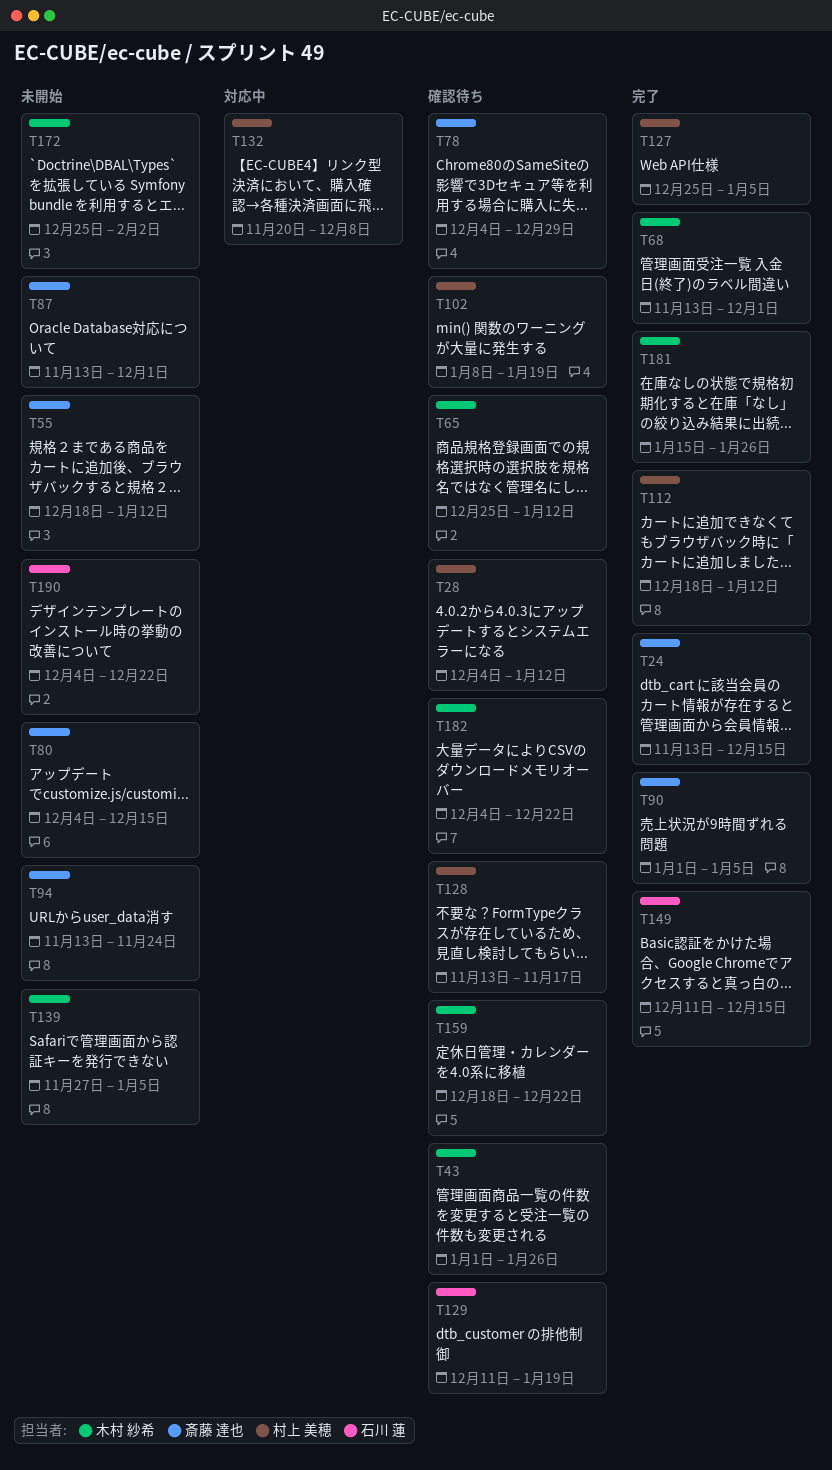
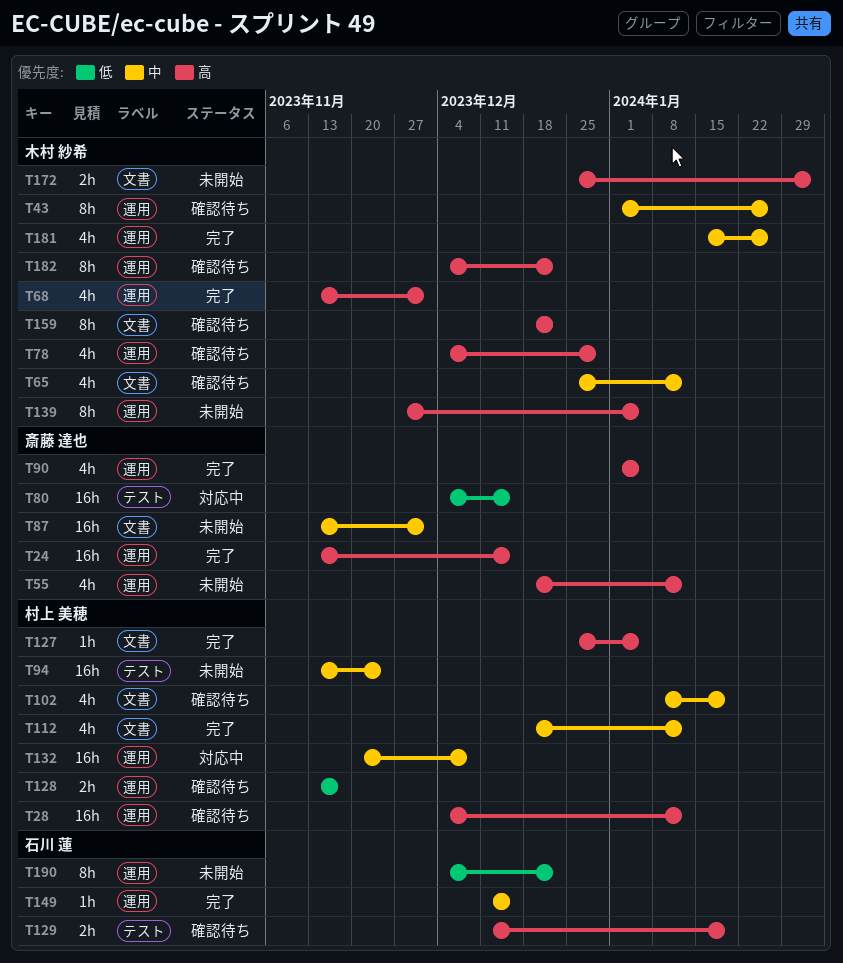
T78, owner: 斎藤 達也 -> 木村 紗希
T80, status: 未開始 -> 対応中
T94, owner: 斎藤 達也 -> 村上 美穂

